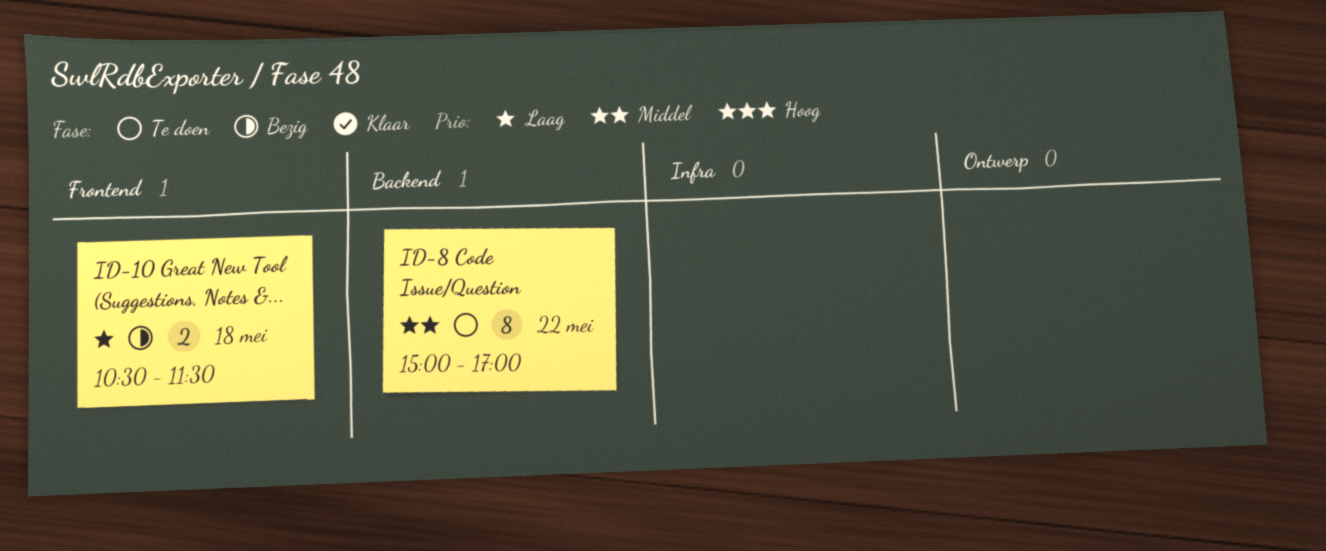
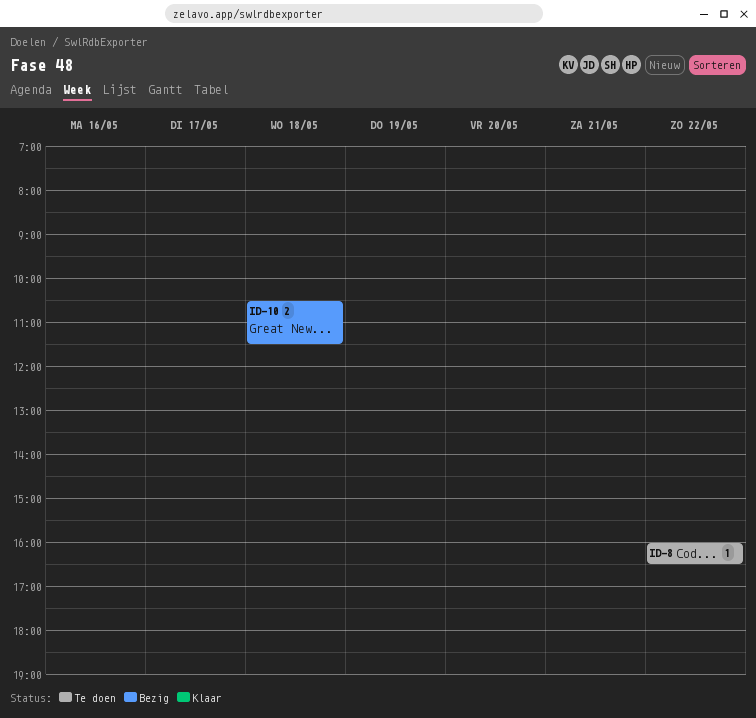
ID-8, estimate: 8 -> 1
ID-8, begins: 15:00 -> 16:00
ID-8, ends: 17:00 -> 16:30

